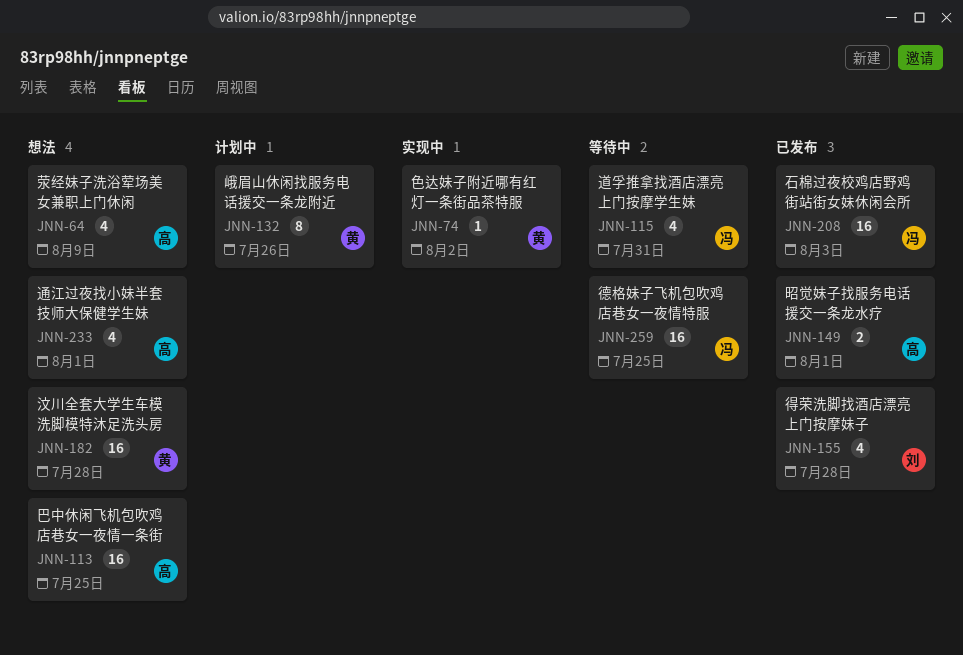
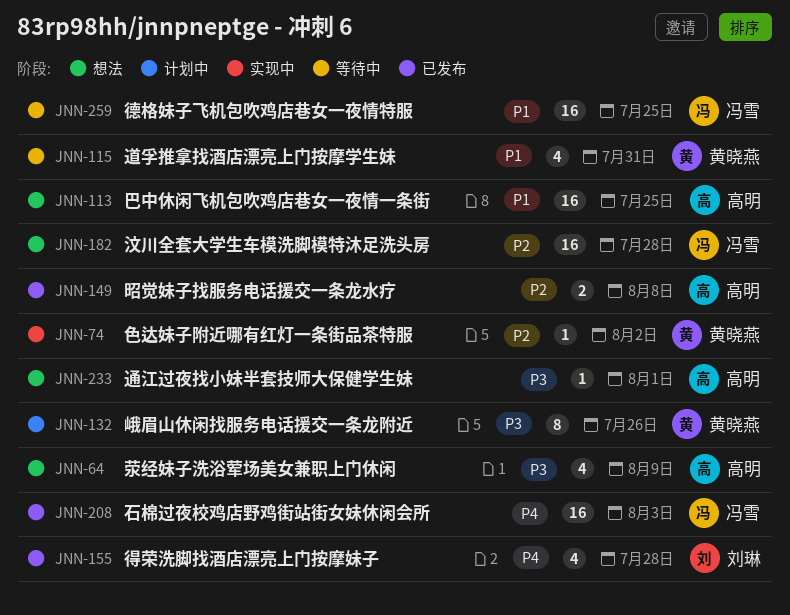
JNN-115, owner: 冯雪 -> 黄晓燕
JNN-149, due: Aug 1 -> Aug 8
JNN-182, owner: 黄晓燕 -> 冯雪
JNN-233, estimate: 4 -> 1

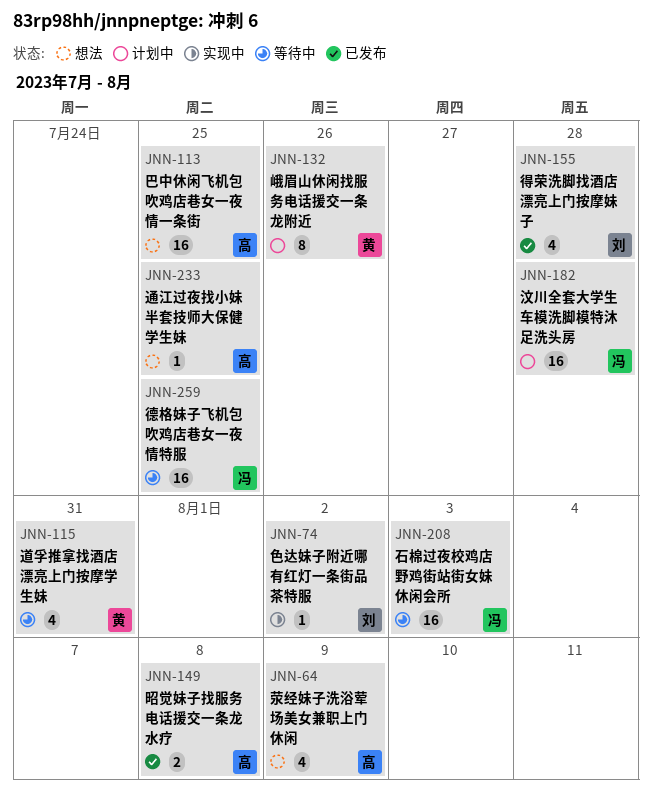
JNN-74, owner: 黄晓燕 -> 刘琳
JNN-182, status: 想法 -> 计划中
JNN-208, status: 已发布 -> 等待中
JNN-233, due: Aug 1 -> Jul 25

